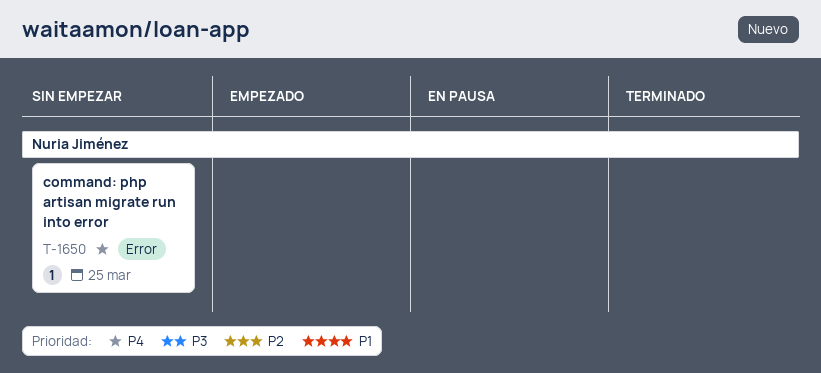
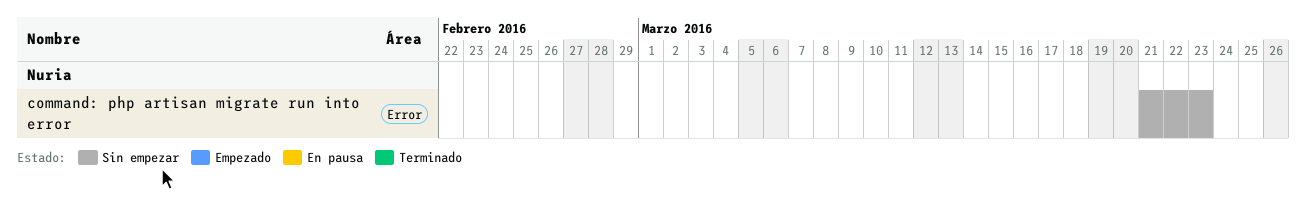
command: php artisan migrate run into error, due: Mar 25 -> Mar 23

